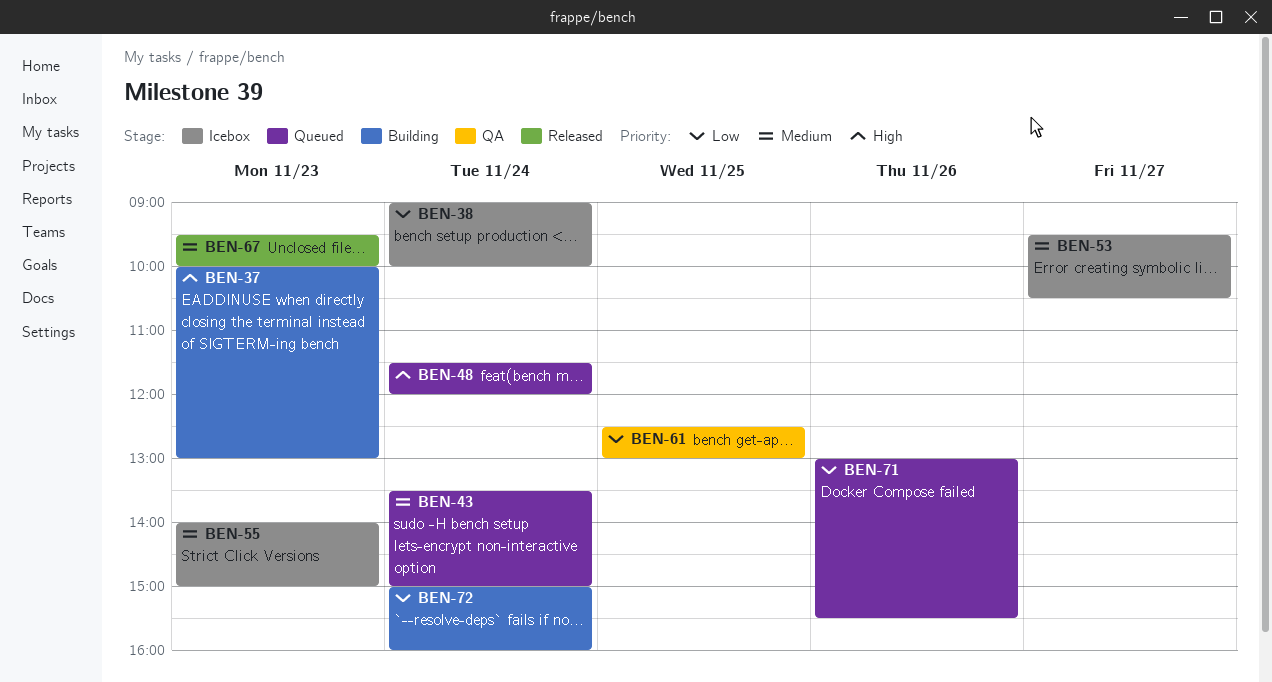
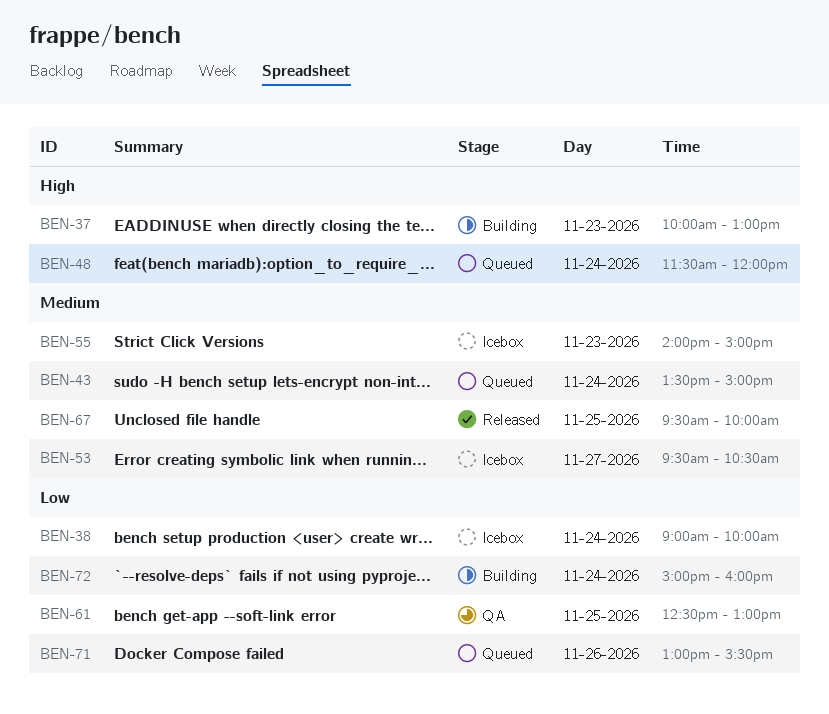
BEN-67, day: Nov 23 -> Nov 25

